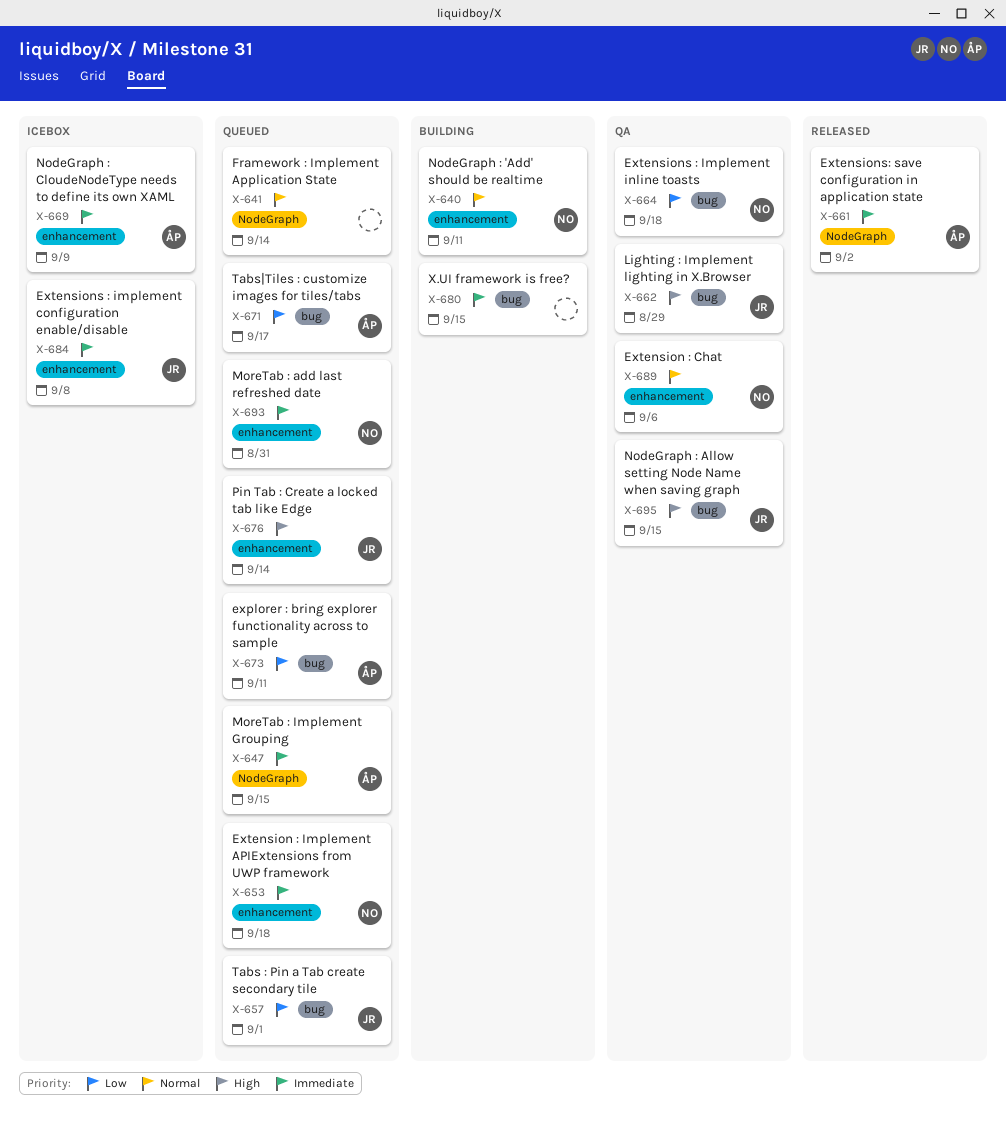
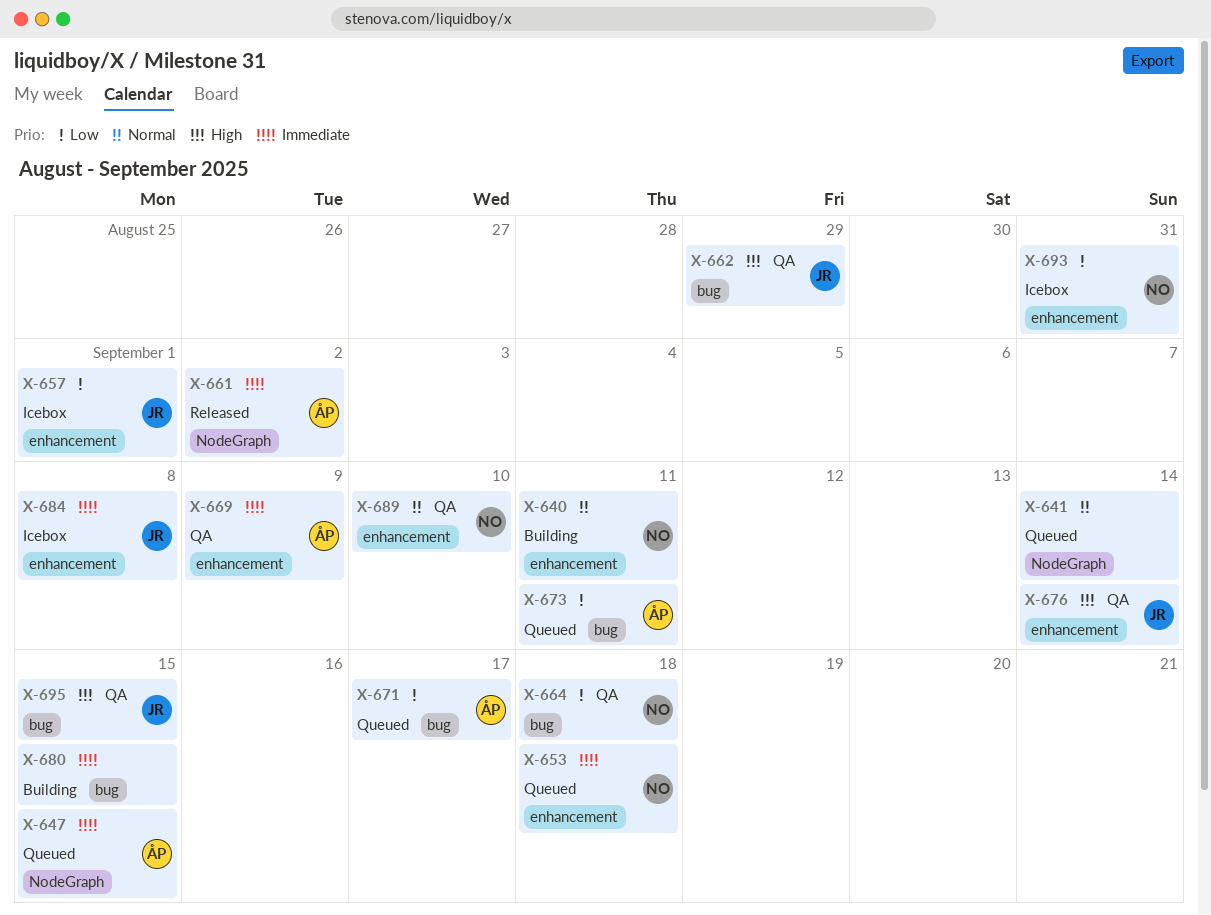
X-657, status: Queued -> Icebox
X-657, label: bug -> enhancement
X-669, status: Icebox -> QA
X-676, status: Queued -> QA
X-689, due: Sep 6 -> Sep 10
X-693, status: Queued -> Icebox
X-693, priority: Immediate -> Low

